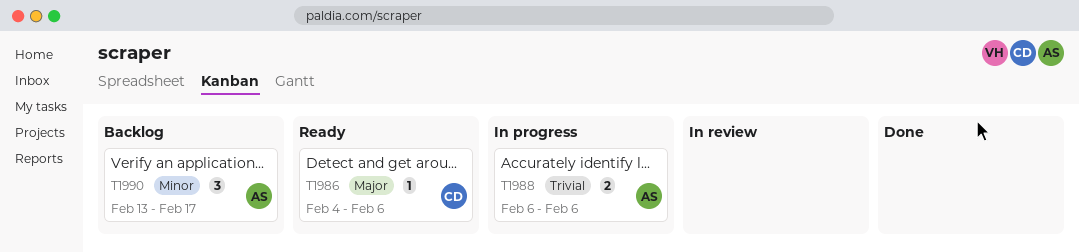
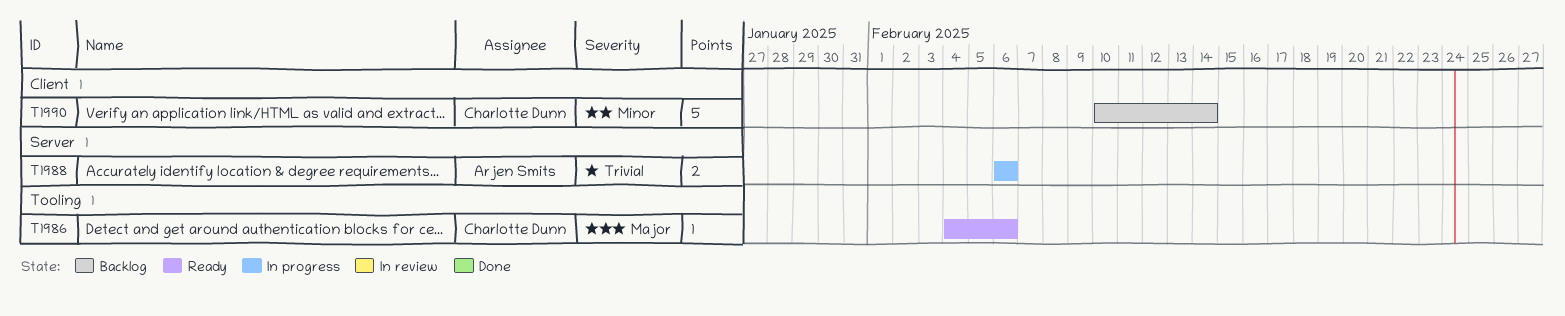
T1990, owner: Arjen Smits -> Charlotte Dunn
T1990, estimate: 3 -> 5
T1990, start: Feb 13 -> Feb 10
T1990, due: Feb 17 -> Feb 14

